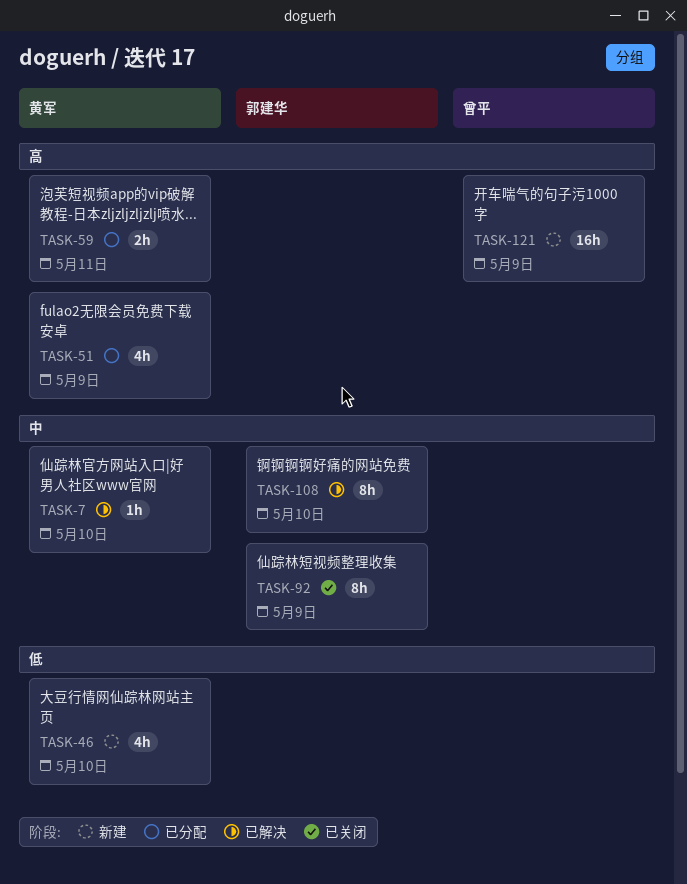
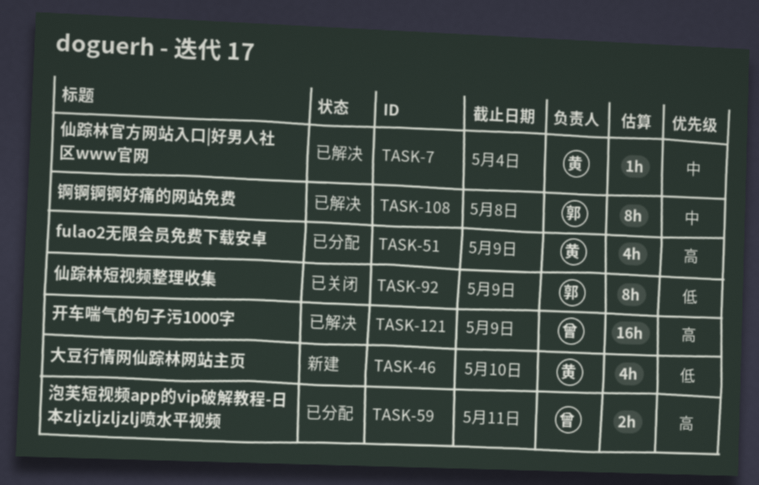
TASK-7, due: May 10 -> May 4
TASK-59, owner: 黄军 -> 曾平
TASK-92, priority: 中 -> 低
TASK-108, due: May 10 -> May 8
TASK-121, status: 新建 -> 已解决

